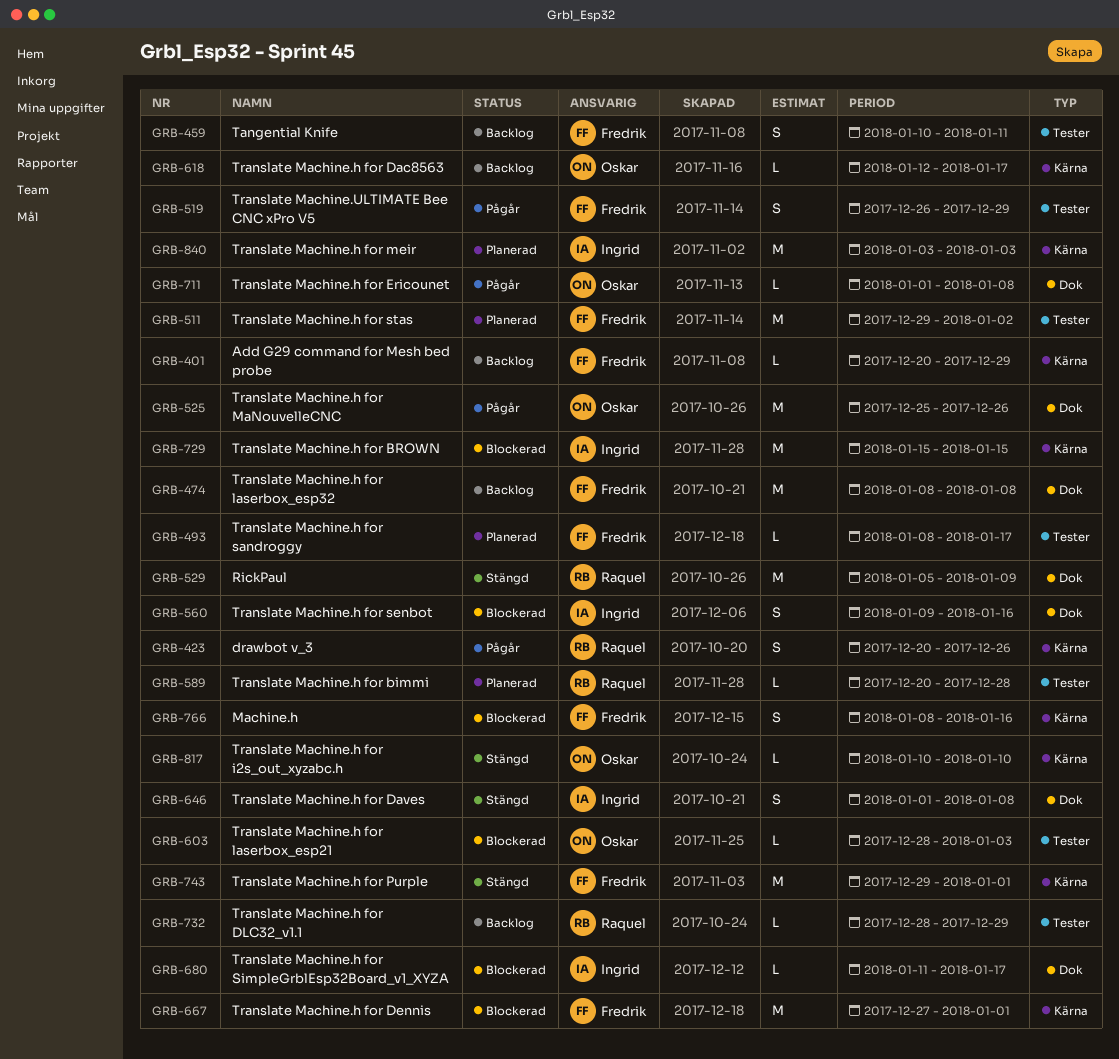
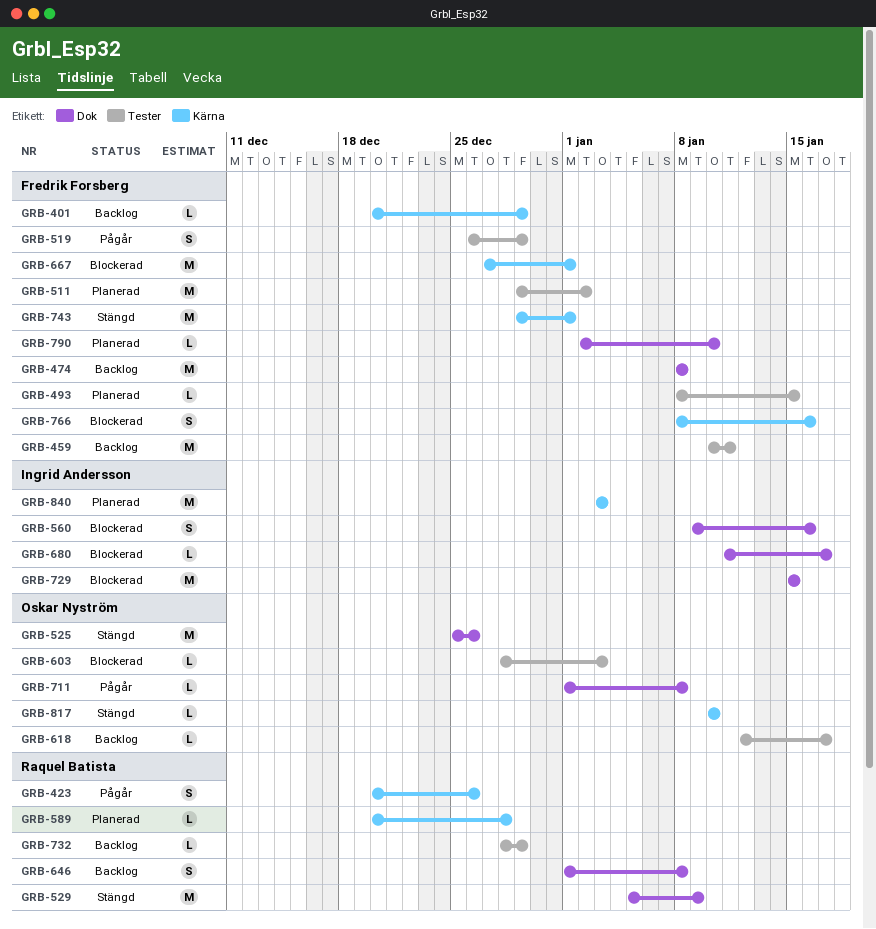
GRB-459, estimate: S -> M
GRB-493, due: Jan 17 -> Jan 15
GRB-525, status: Pågår -> Stängd
GRB-589, label: Tester -> Kärna
GRB-618, label: Kärna -> Tester
GRB-646, status: Stängd -> Backlog
GRB-646, owner: Ingrid Andersson -> Raquel Batista
GRB-729, label: Kärna -> Dok
GRB-790: none -> present

